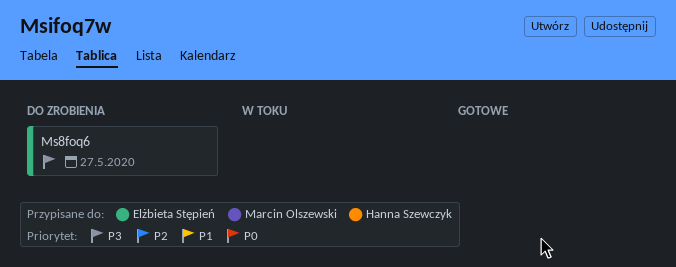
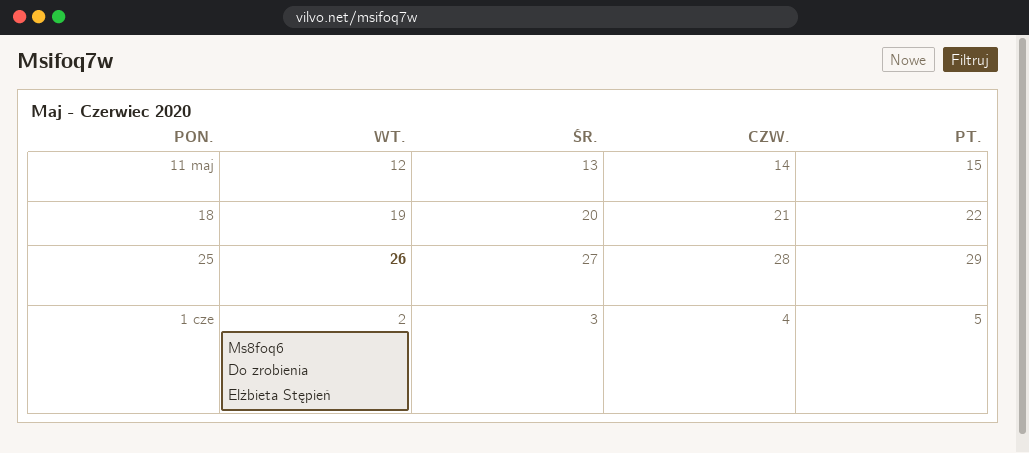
Ms8foq6, due: May 27 -> Jun 2

